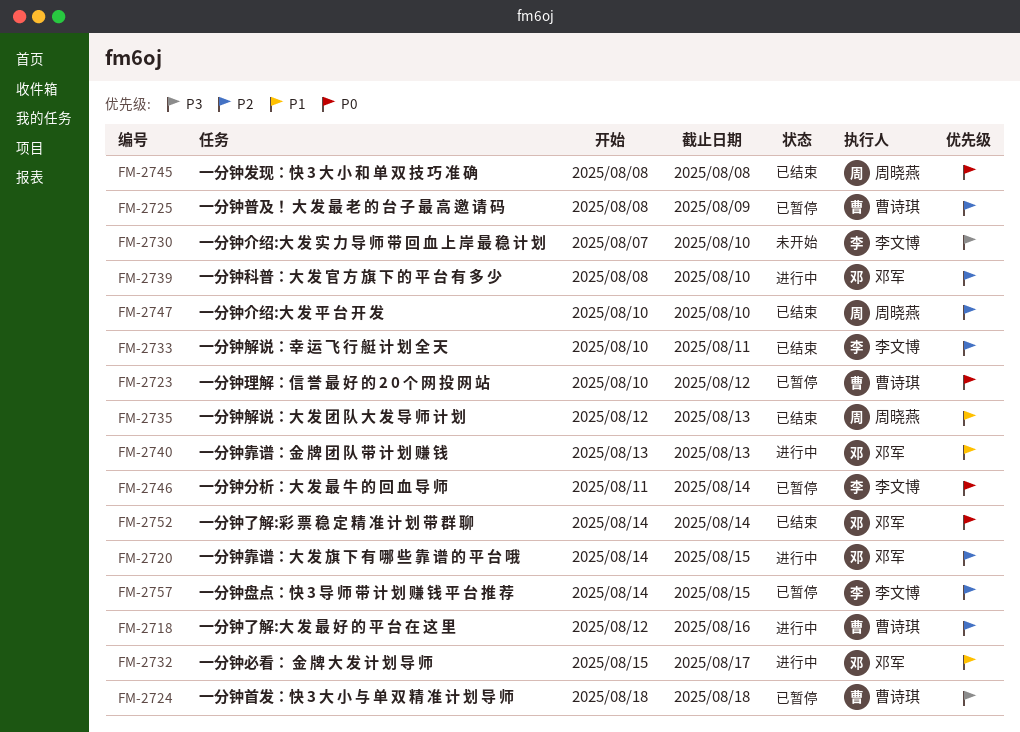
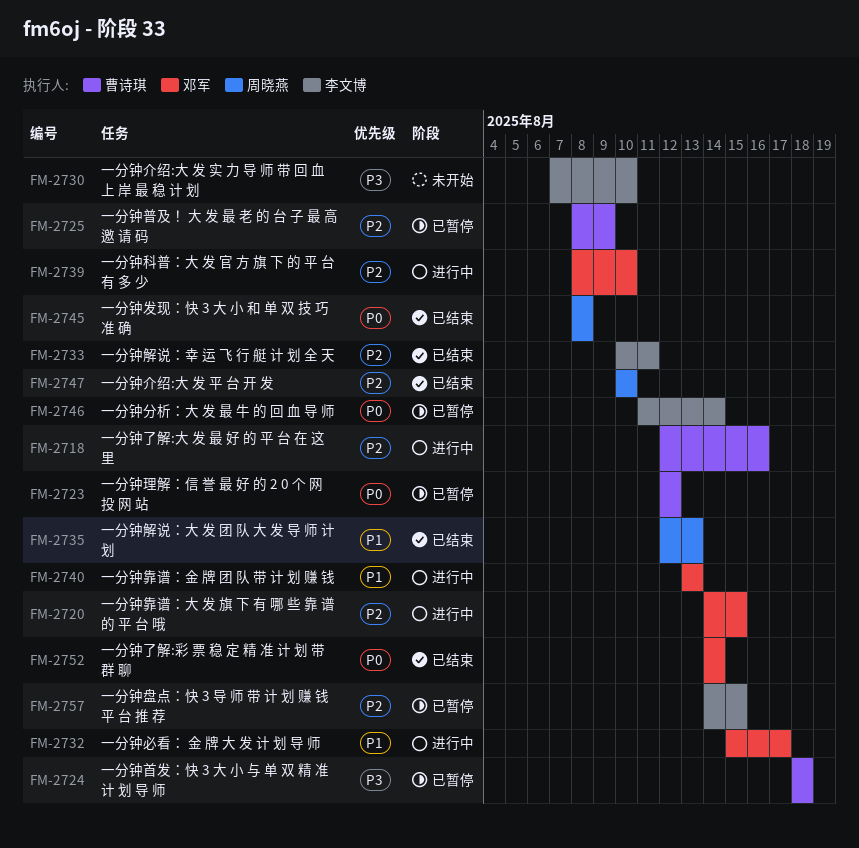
FM-2723, start: Aug 10 -> Aug 12

